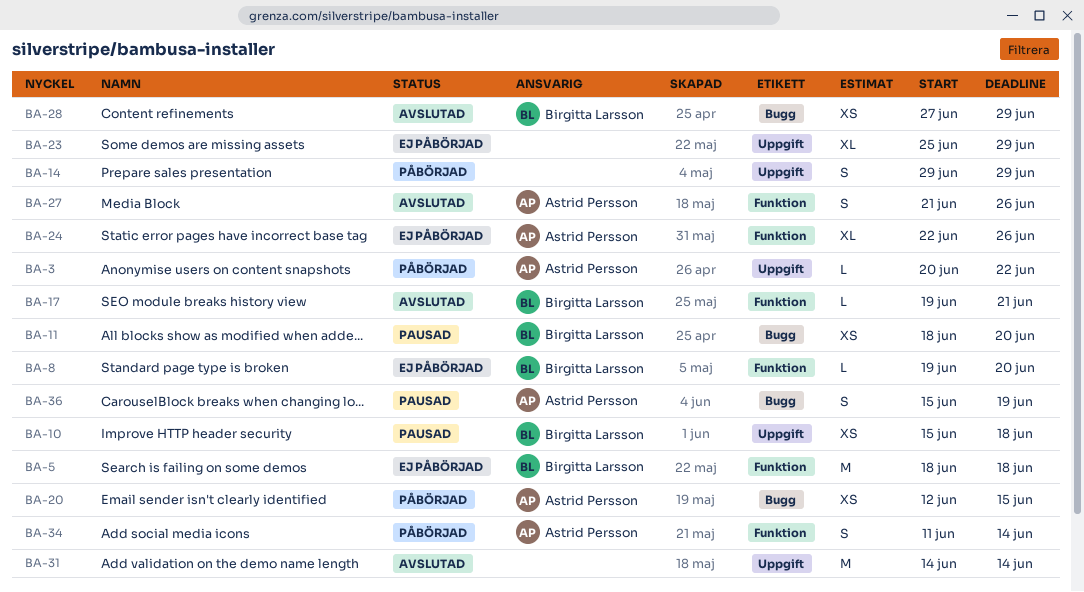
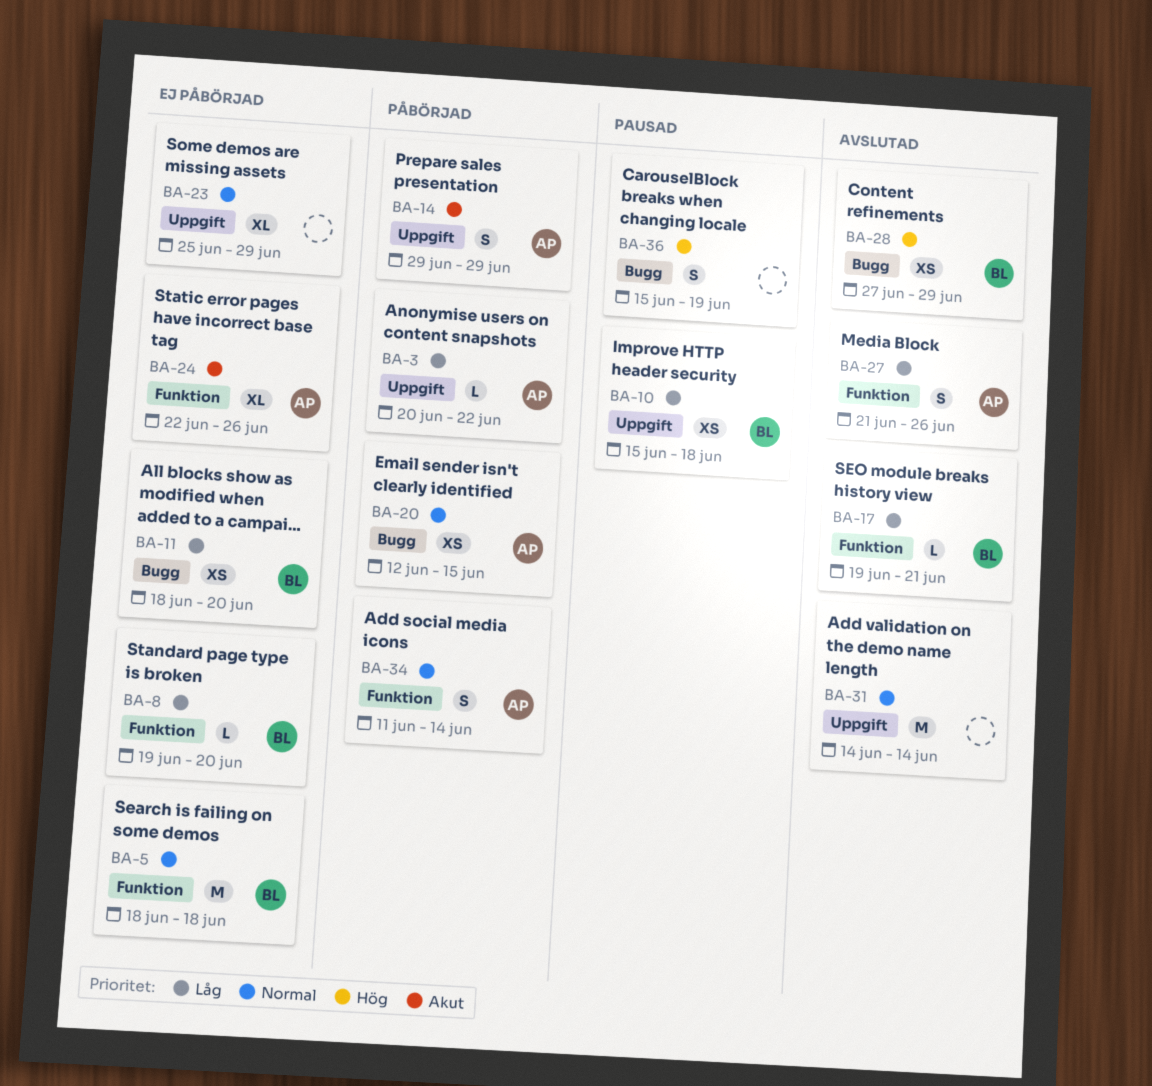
BA-11, status: Pausad -> Ej påbörjad
BA-14, owner: none -> Astrid Persson
BA-36, owner: Astrid Persson -> none

